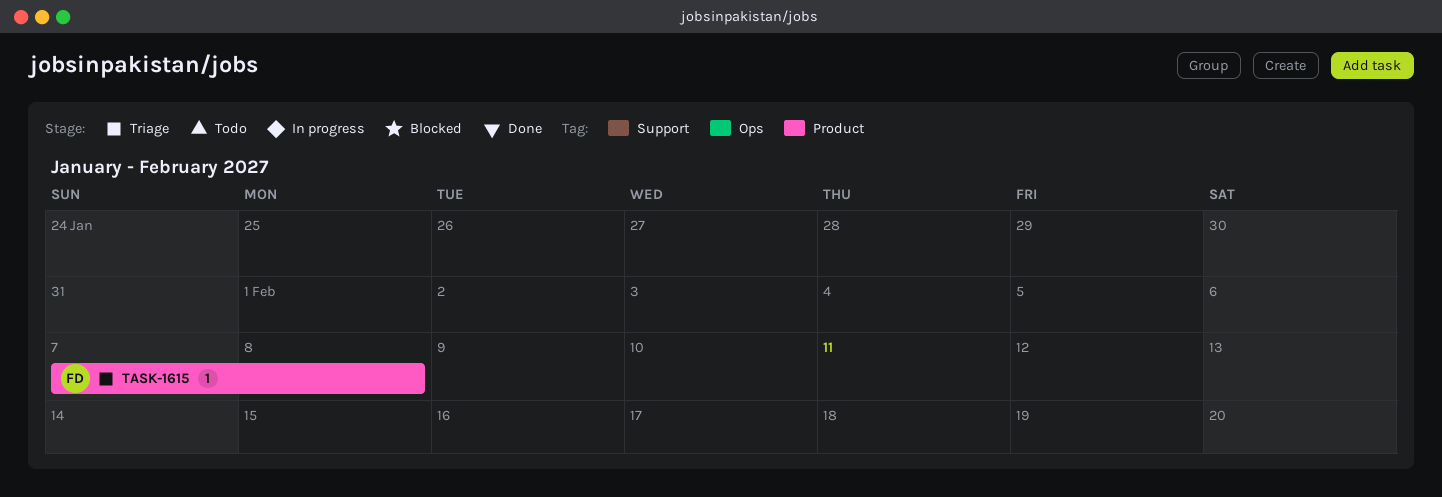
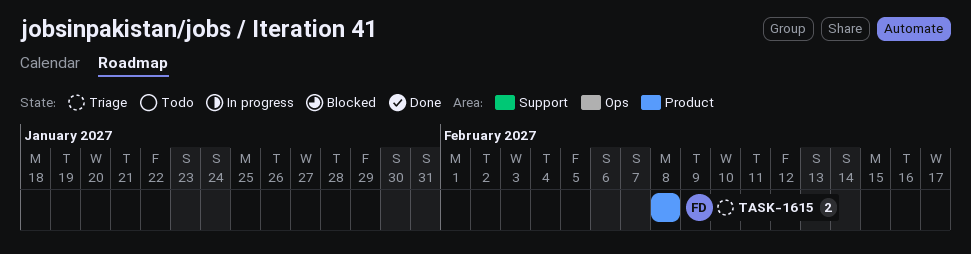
TASK-1615, estimate: 1 -> 2
TASK-1615, start: Feb 7 -> Feb 8

